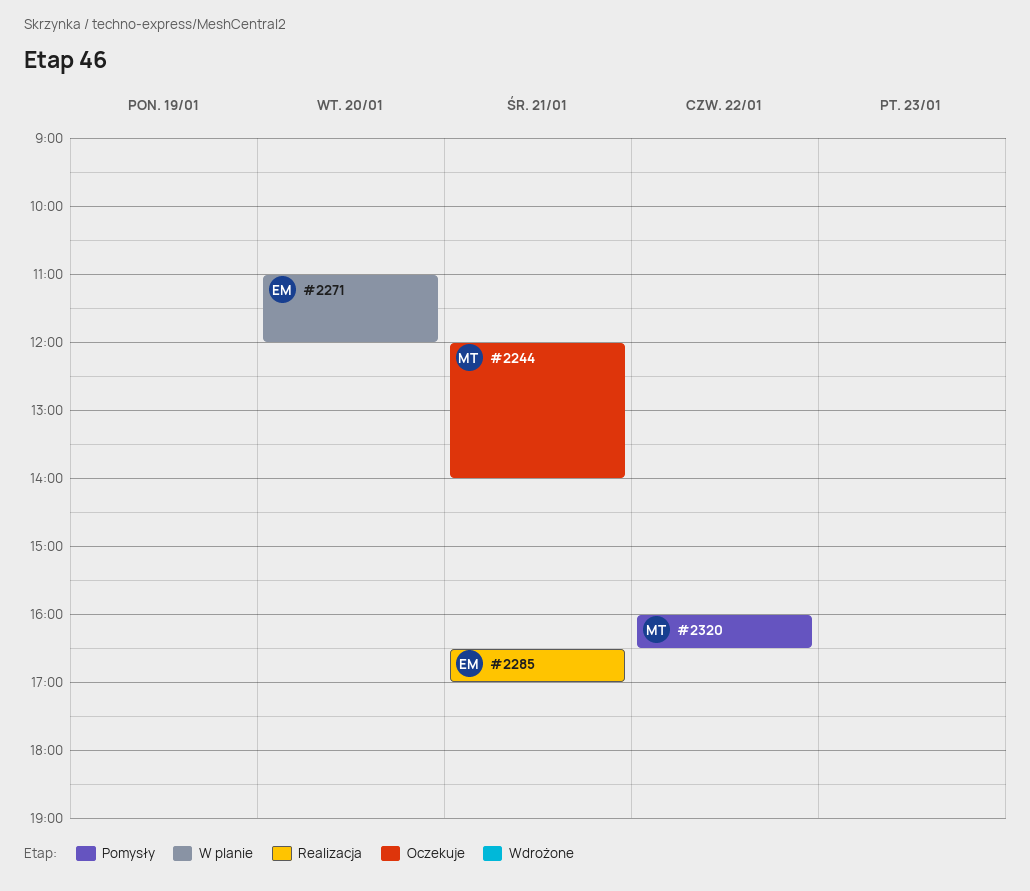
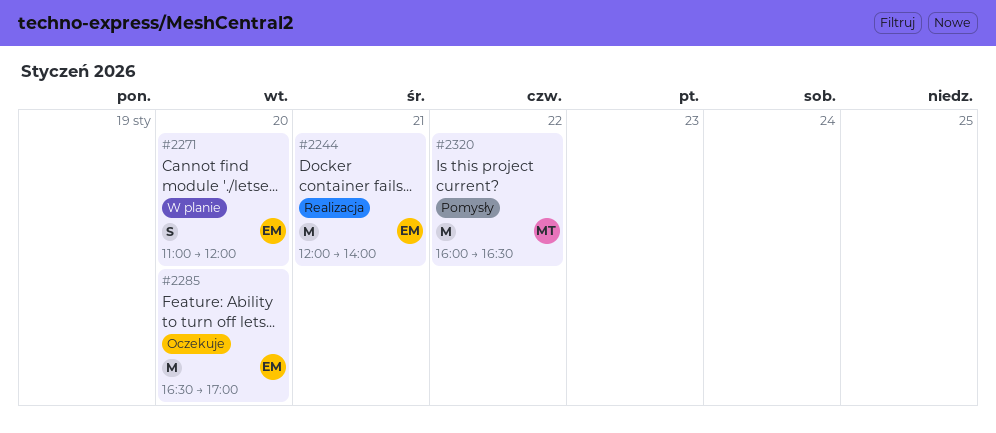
#2244, status: Oczekuje -> Realizacja
#2244, owner: MT -> EM
#2285, status: Realizacja -> Oczekuje
#2285, day: Jan 21 -> Jan 20

